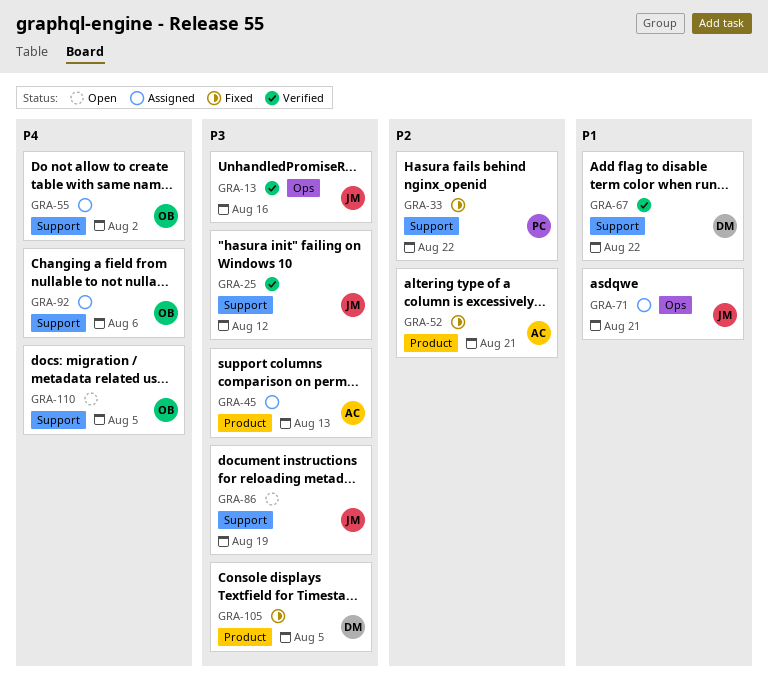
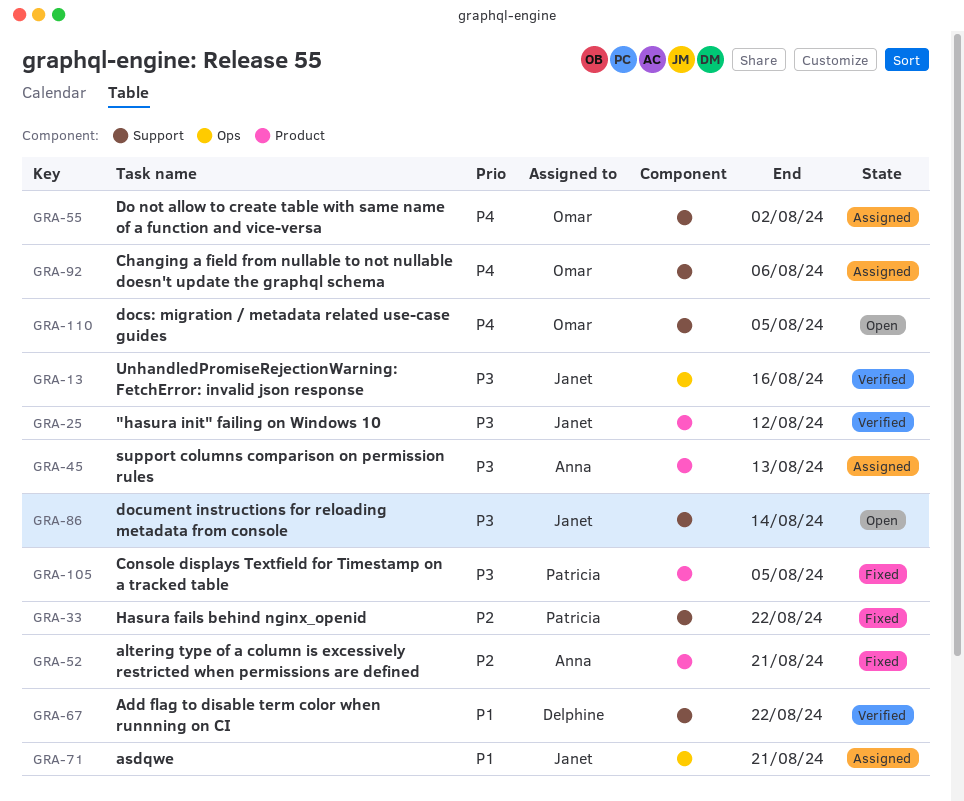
GRA-25, label: Support -> Product
GRA-86, due: Aug 19 -> Aug 14
GRA-105, owner: Delphine -> Patricia

